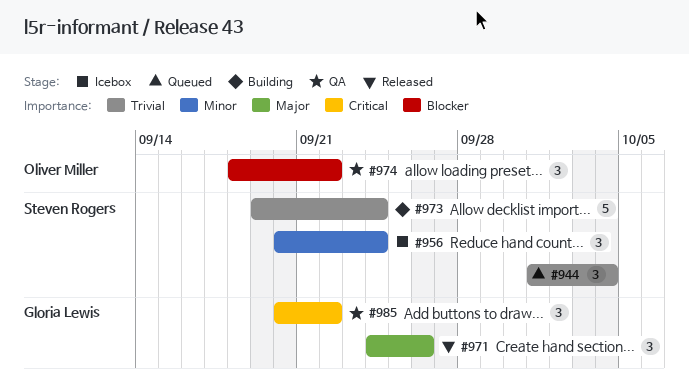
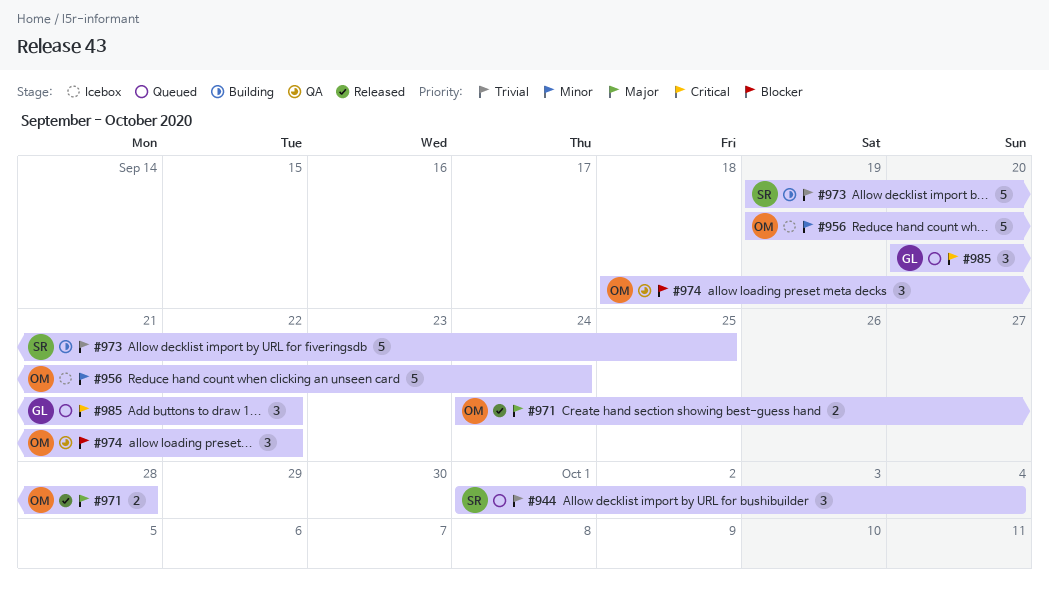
#956, owner: Steven Rogers -> Oliver Miller
#956, estimate: 3 -> 5
#956, start: Sep 20 -> Sep 19
#971, owner: Gloria Lewis -> Oliver Miller
#971, estimate: 3 -> 2
#971, due: Sep 26 -> Sep 28
#973, due: Sep 24 -> Sep 25
#985, status: QA -> Queued

